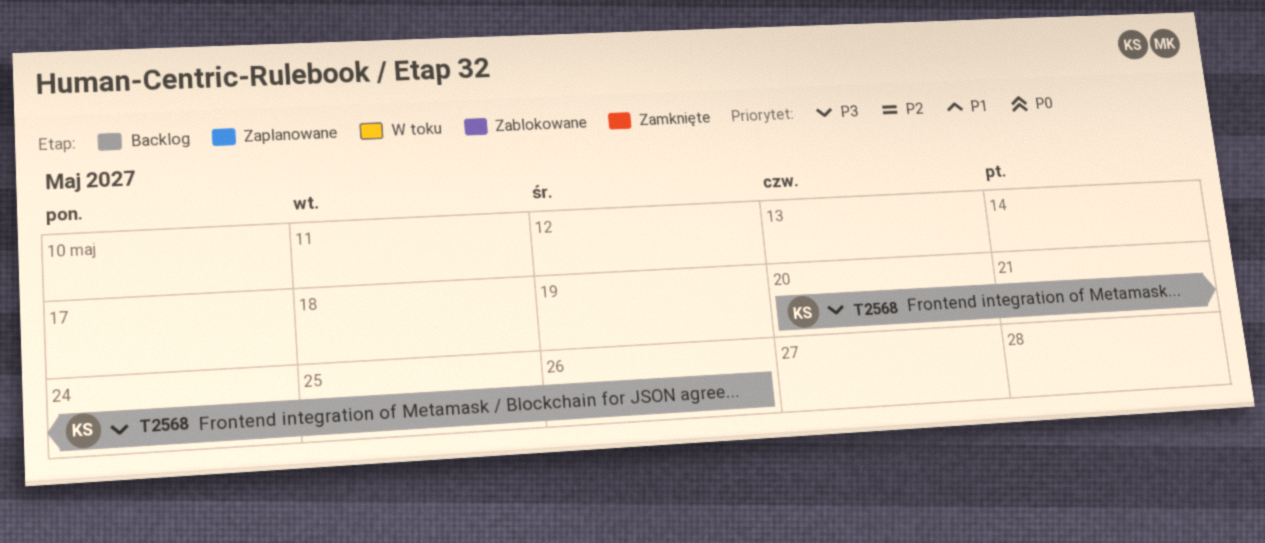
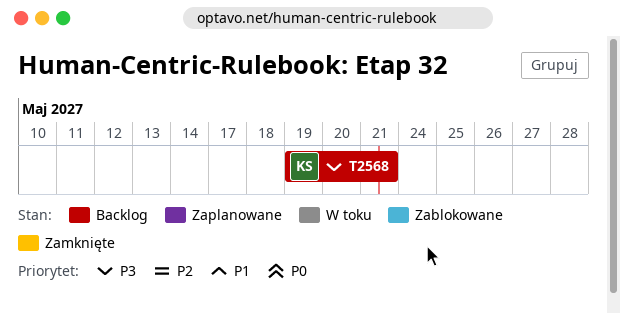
T2568, start: May 20 -> May 19
T2568, due: May 26 -> May 21

